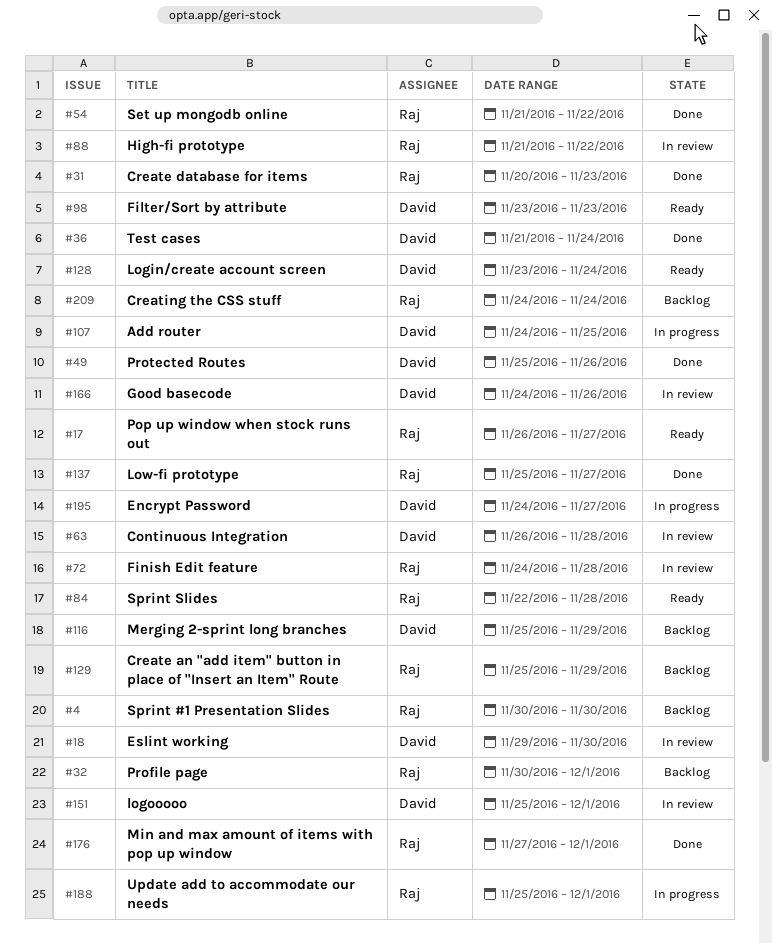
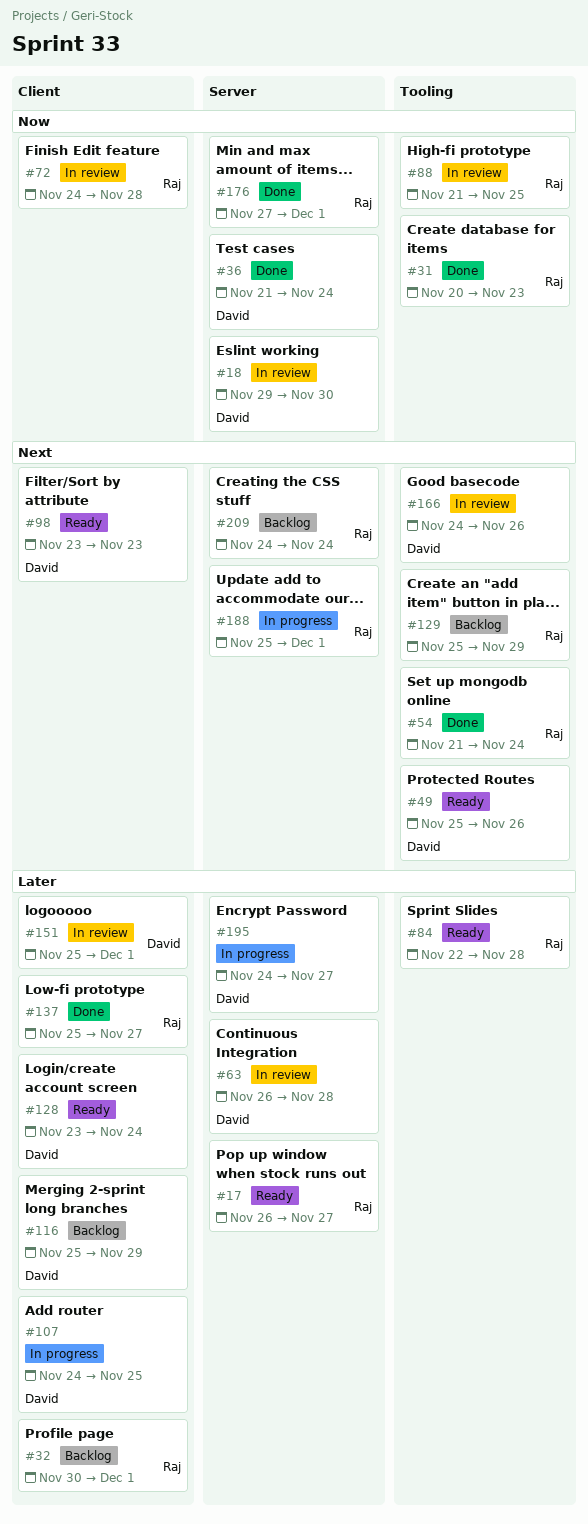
#4: present -> none
#49, status: Done -> Ready
#54, due: Nov 22 -> Nov 24
#88, due: Nov 22 -> Nov 25

